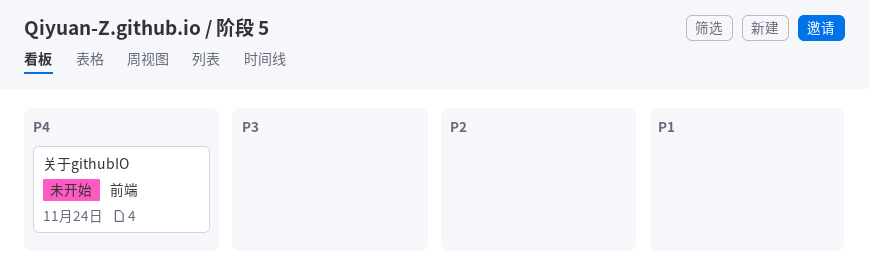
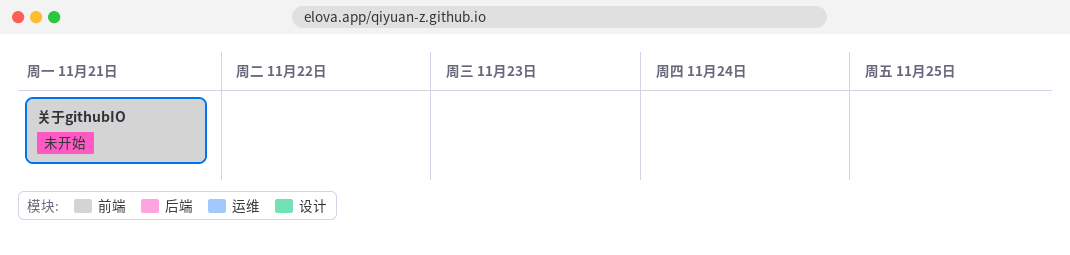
关于githubIO, due: Nov 24 -> Nov 21

